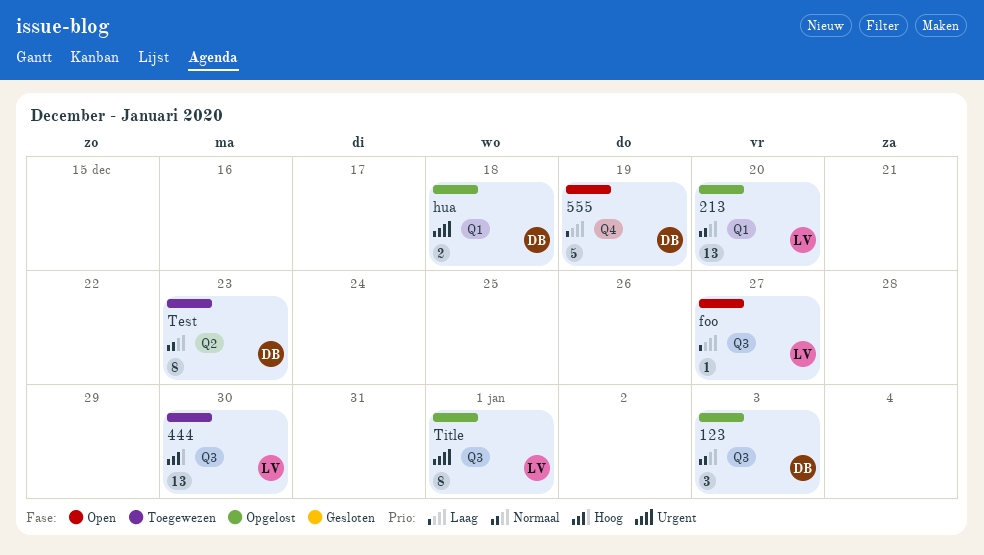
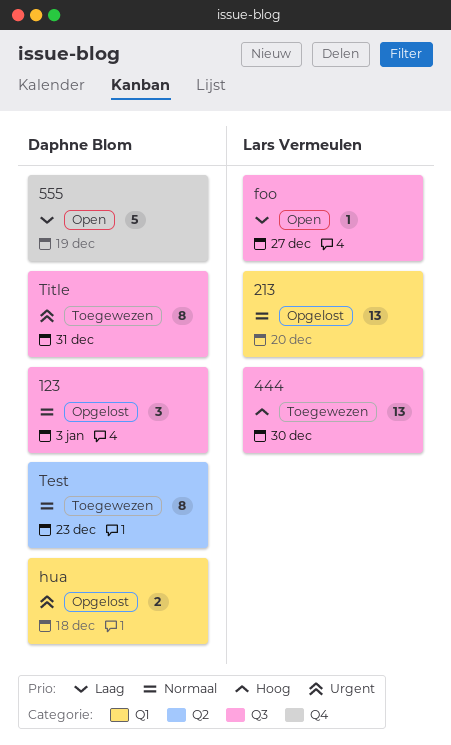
Title, status: Opgelost -> Toegewezen
Title, owner: Lars Vermeulen -> Daphne Blom
Title, due: Jan 1 -> Dec 31

